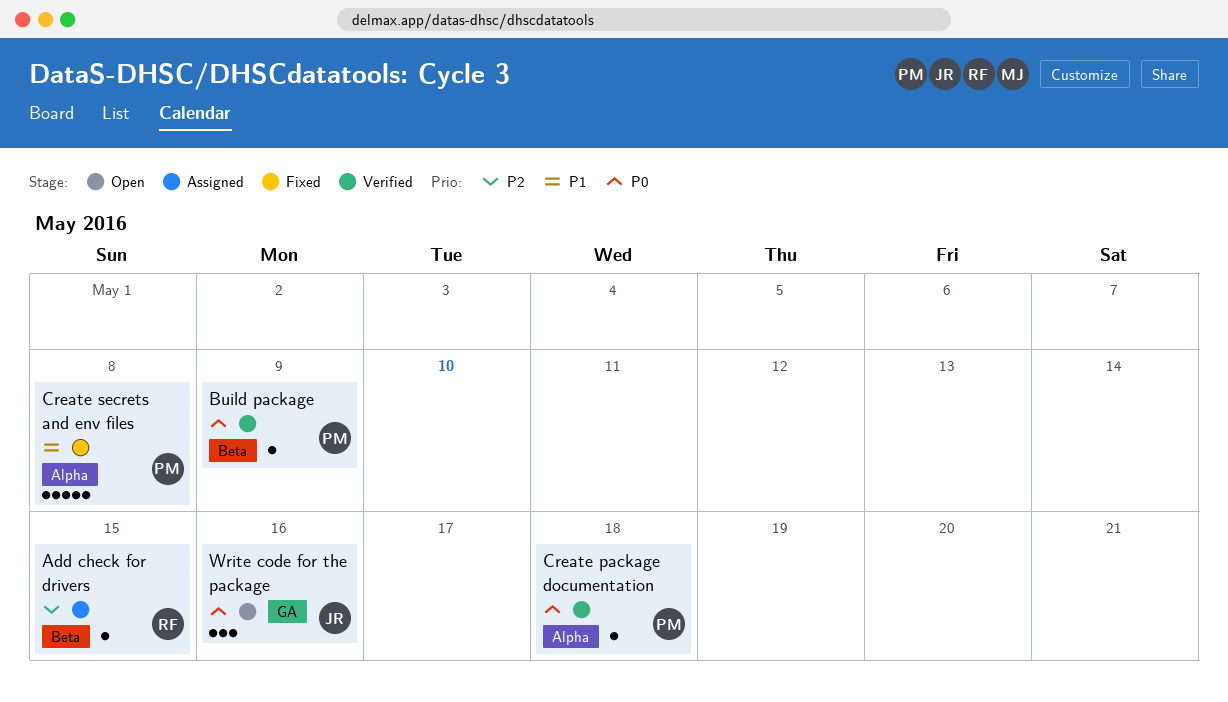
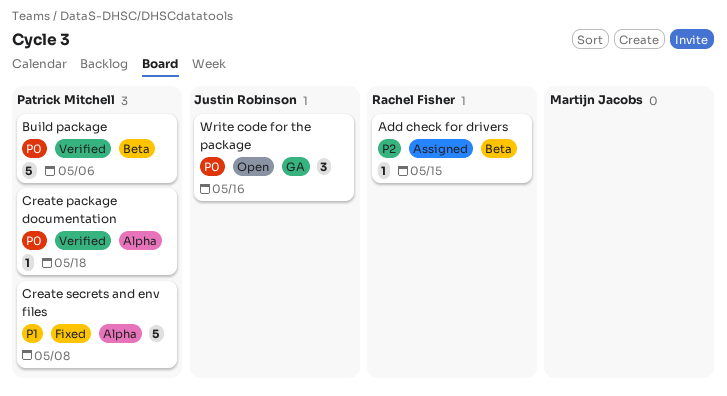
Build package, estimate: 1 -> 5
Build package, due: May 9 -> May 6

